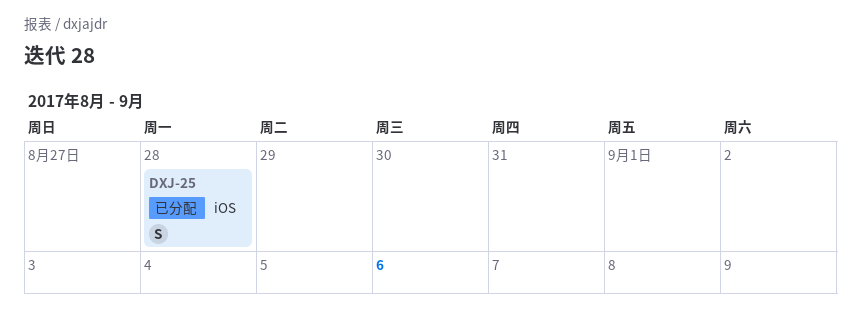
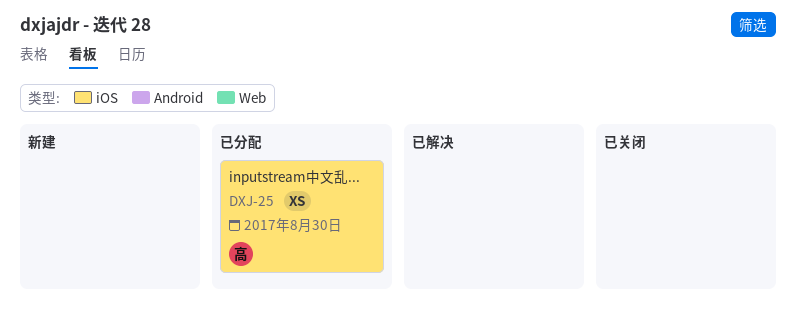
DXJ-25, estimate: S -> XS
DXJ-25, due: Aug 28 -> Aug 30

